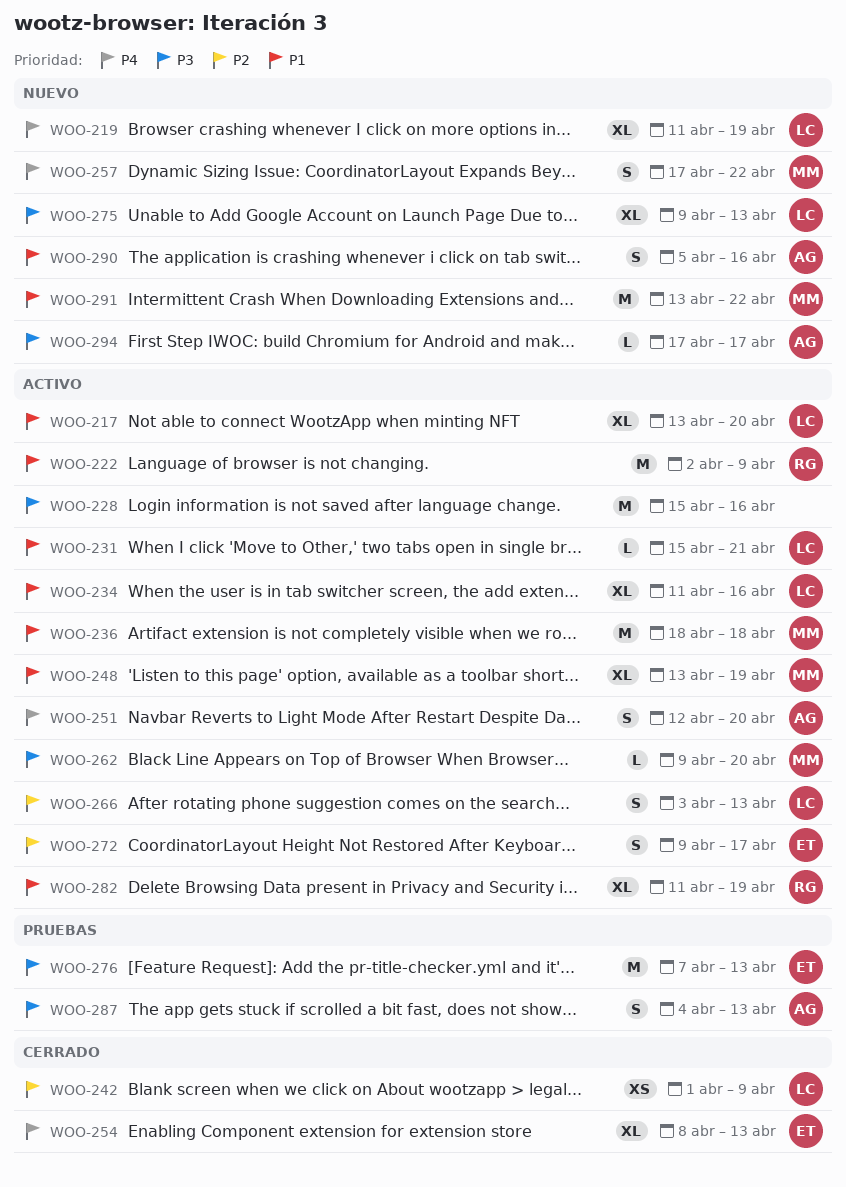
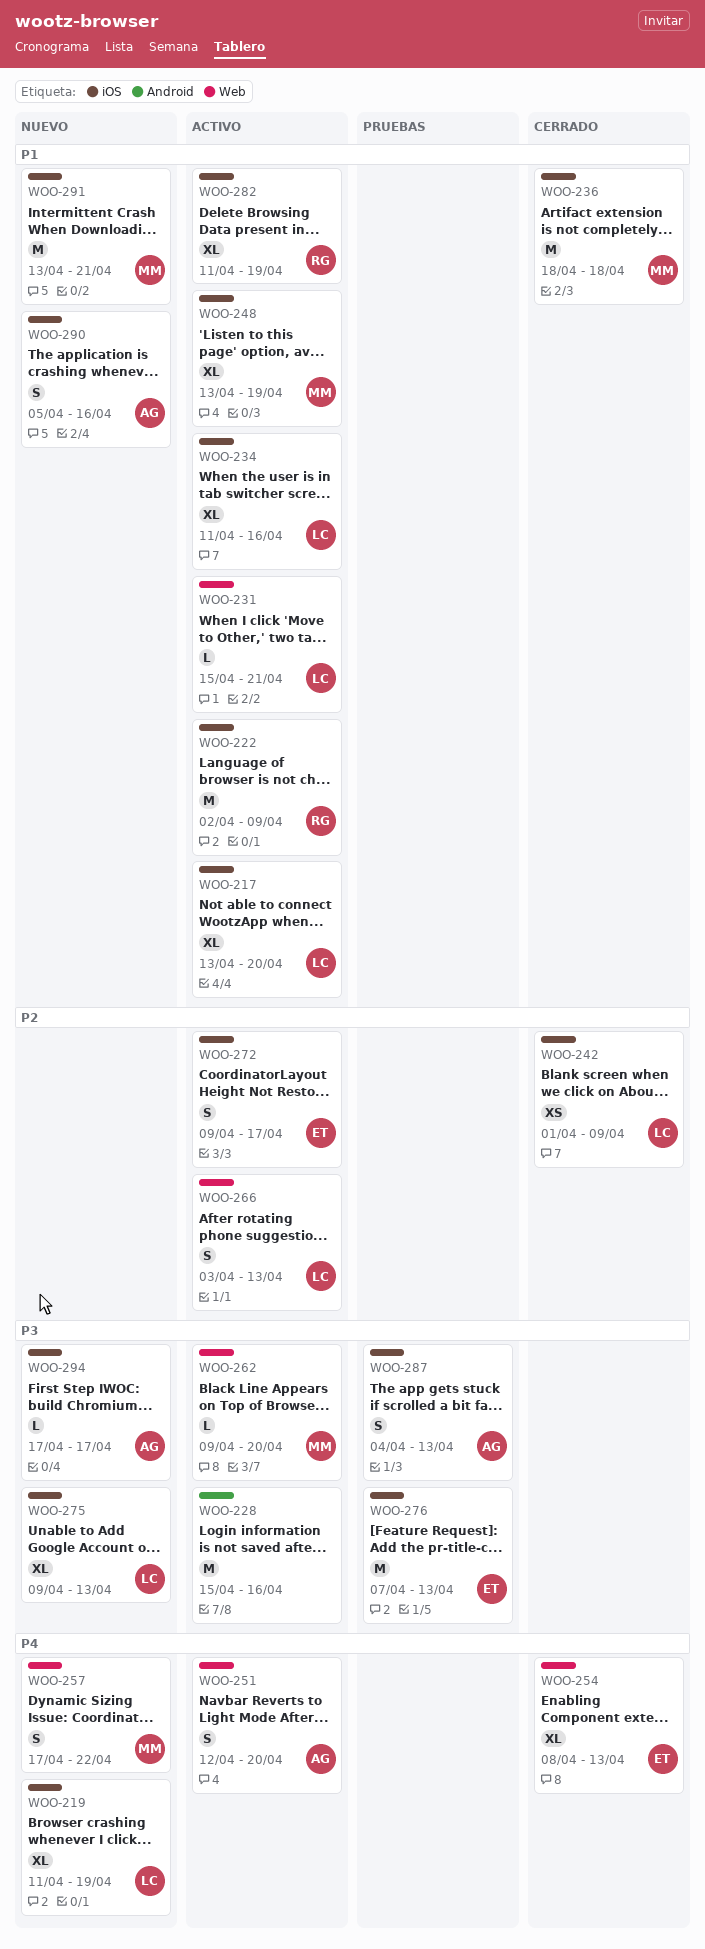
WOO-236, status: Activo -> Cerrado
WOO-291, due: Apr 22 -> Apr 21

